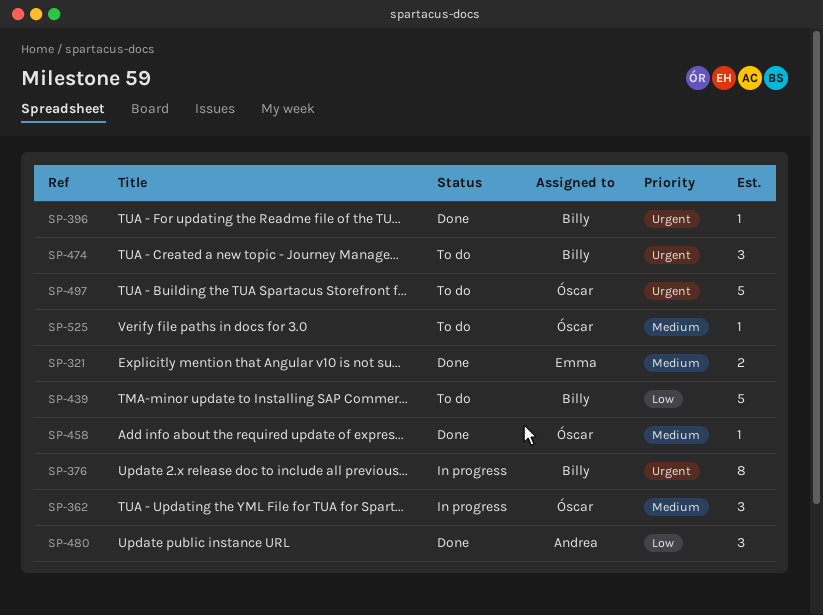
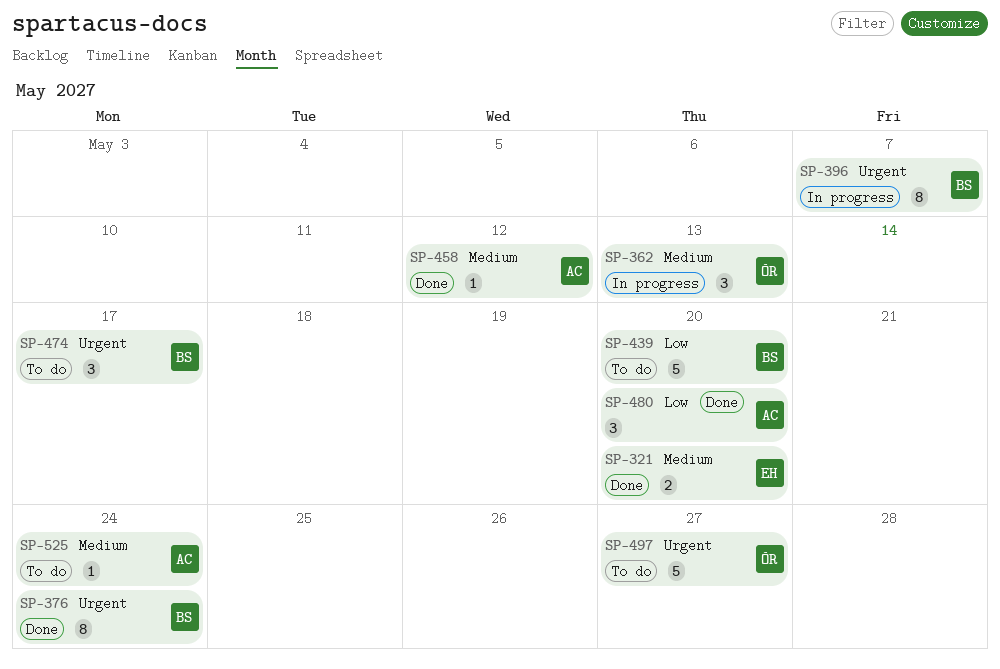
SP-376, status: In progress -> Done
SP-396, status: Done -> In progress
SP-396, estimate: 1 -> 8
SP-458, owner: Óscar -> Andrea
SP-525, owner: Óscar -> Andrea

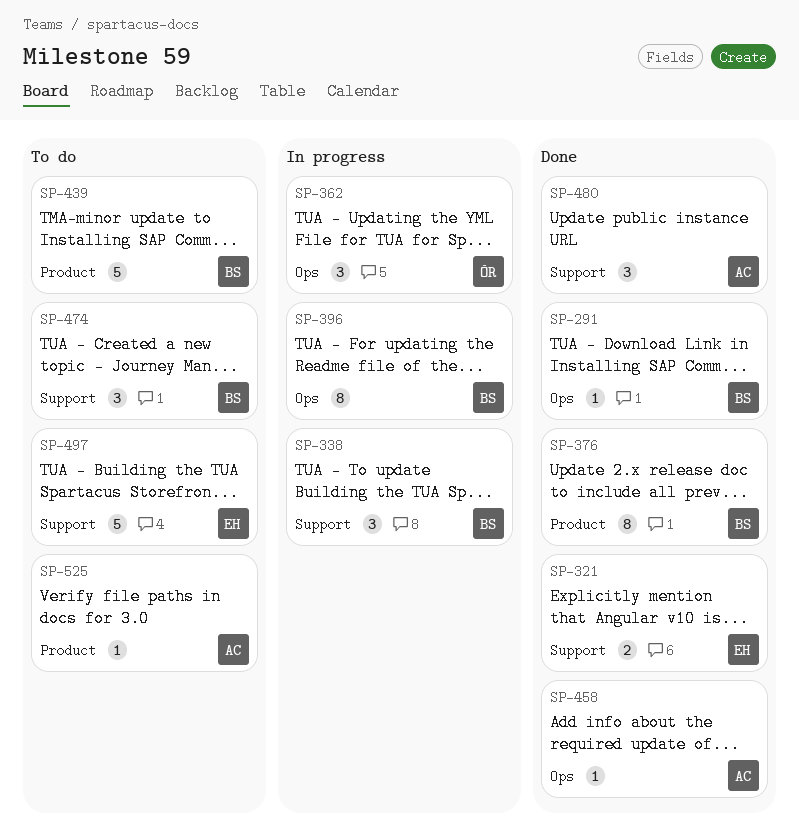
SP-291: none -> present
SP-338: none -> present
SP-497, owner: ÓR -> EH

